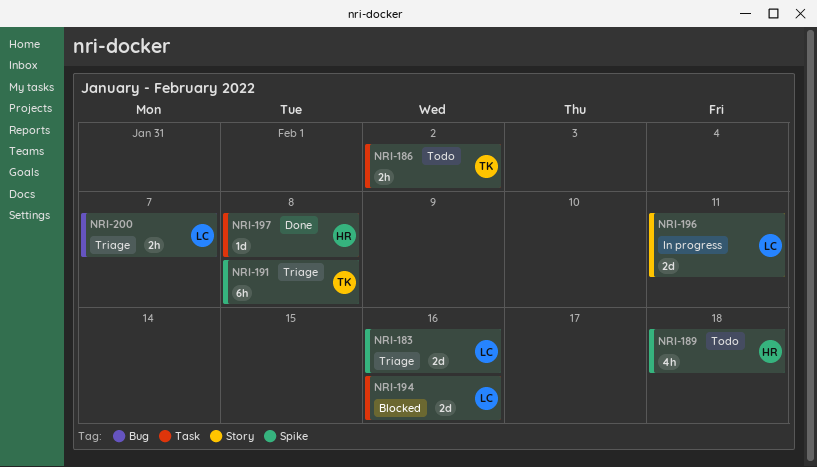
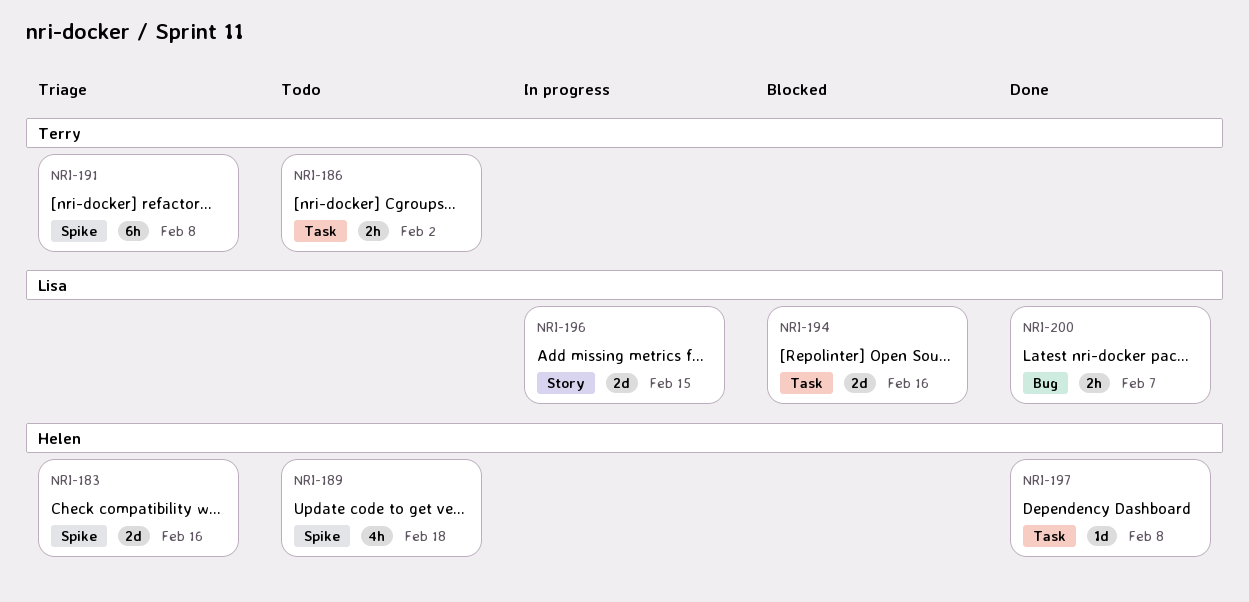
NRI-183, owner: Lisa -> Helen
NRI-196, due: Feb 11 -> Feb 15
NRI-200, status: Triage -> Done

